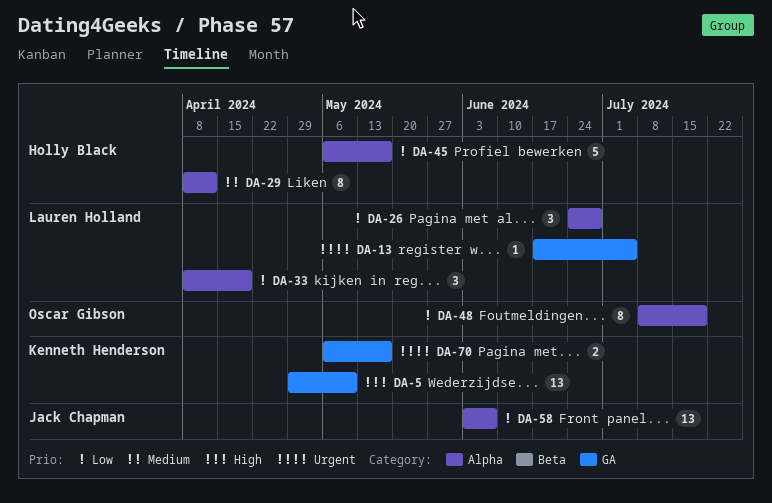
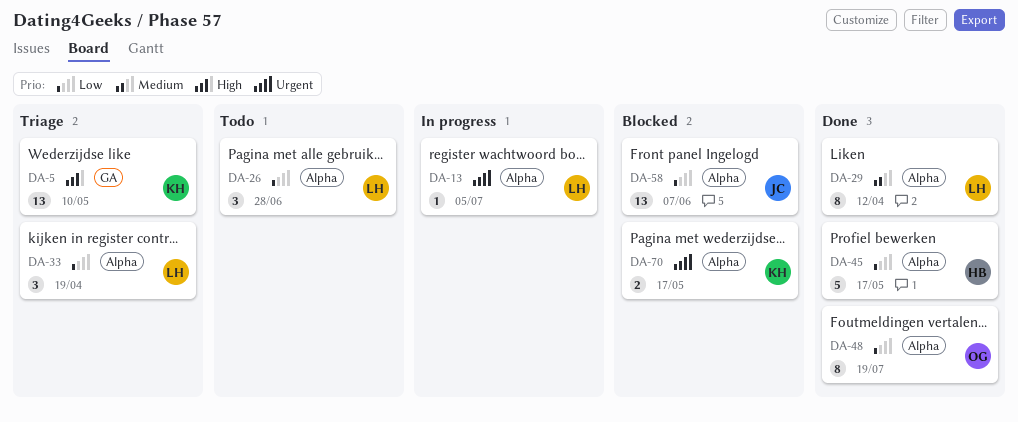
DA-13, label: GA -> Alpha
DA-29, owner: Holly Black -> Lauren Holland
DA-70, label: GA -> Alpha

